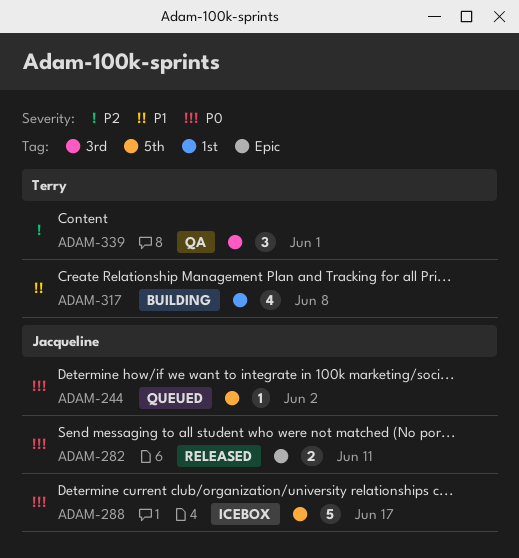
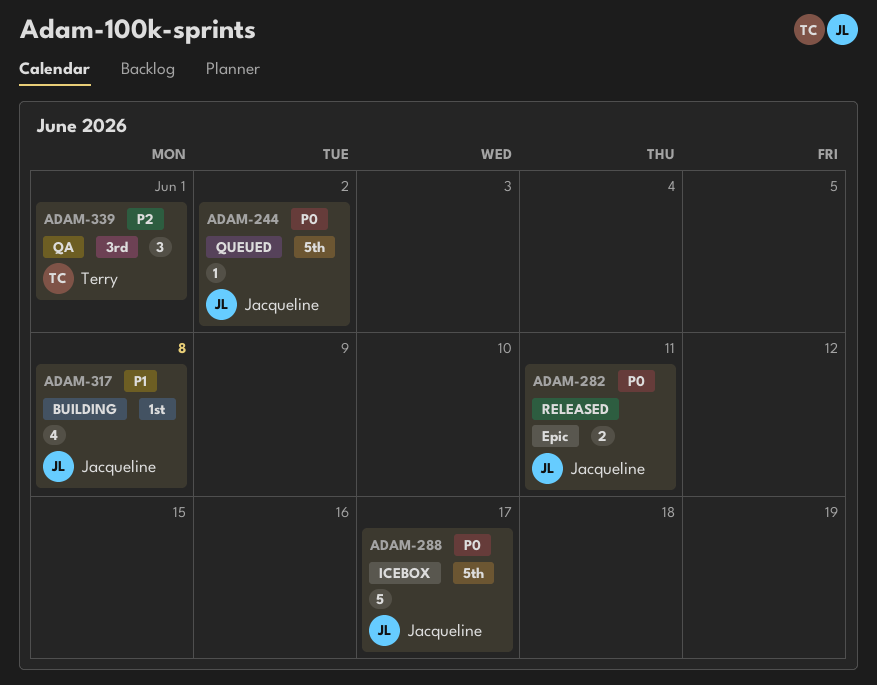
ADAM-317, owner: Terry -> Jacqueline

